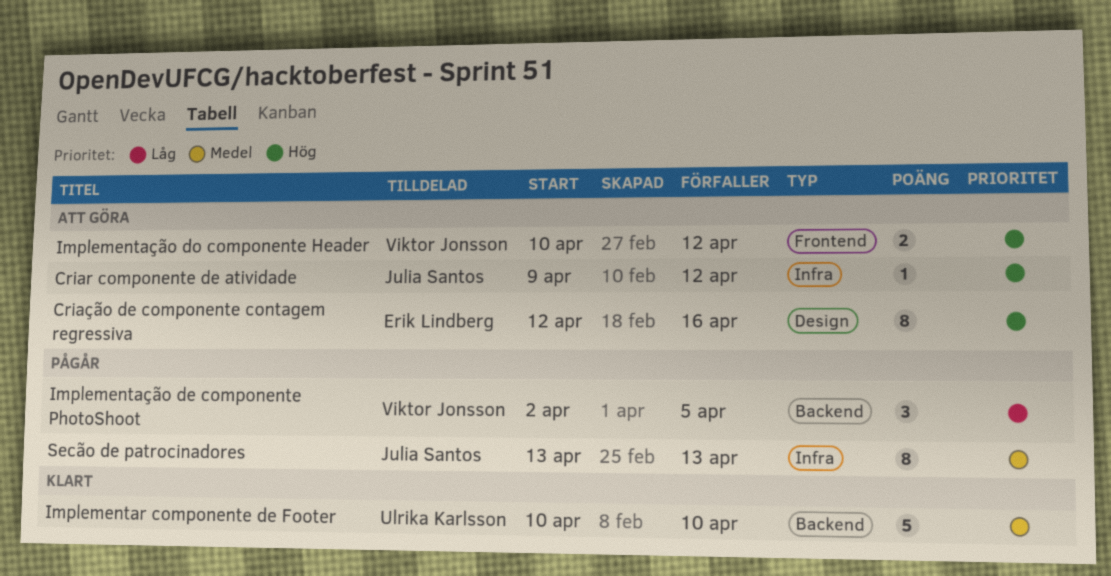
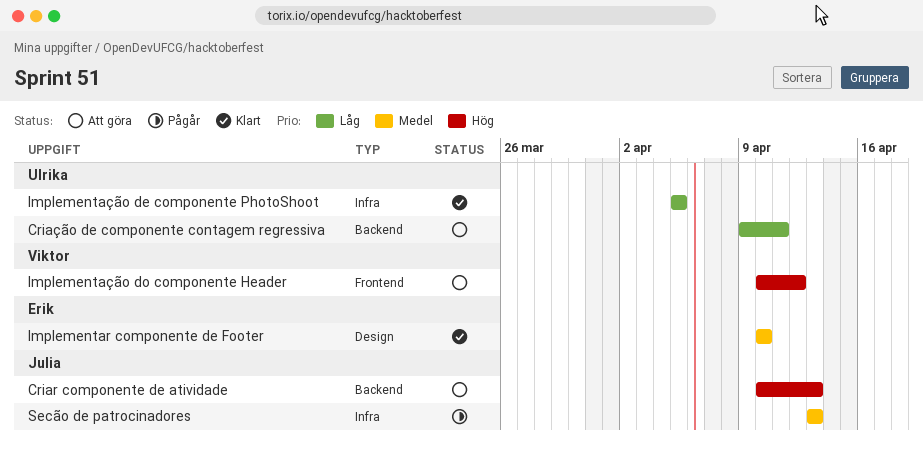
Criar componente de atividade, label: Infra -> Backend
Criar componente de atividade, start: Apr 9 -> Apr 10
Criar componente de atividade, due: Apr 12 -> Apr 13
Criação de componente contagem regressiva, owner: Erik Lindberg -> Ulrika Karlsson
Criação de componente contagem regressiva, priority: Hög -> Låg
Criação de componente contagem regressiva, label: Design -> Backend
Criação de componente contagem regressiva, start: Apr 12 -> Apr 9
Criação de componente contagem regressiva, due: Apr 16 -> Apr 11
Implementar componente de Footer, owner: Ulrika Karlsson -> Erik Lindberg
Implementar componente de Footer, label: Backend -> Design
Implementação de componente PhotoShoot, status: Pågår -> Klart
Implementação de componente PhotoShoot, owner: Viktor Jonsson -> Ulrika Karlsson
Implementação de componente PhotoShoot, label: Backend -> Infra
Implementação de componente PhotoShoot, start: Apr 2 -> Apr 5

